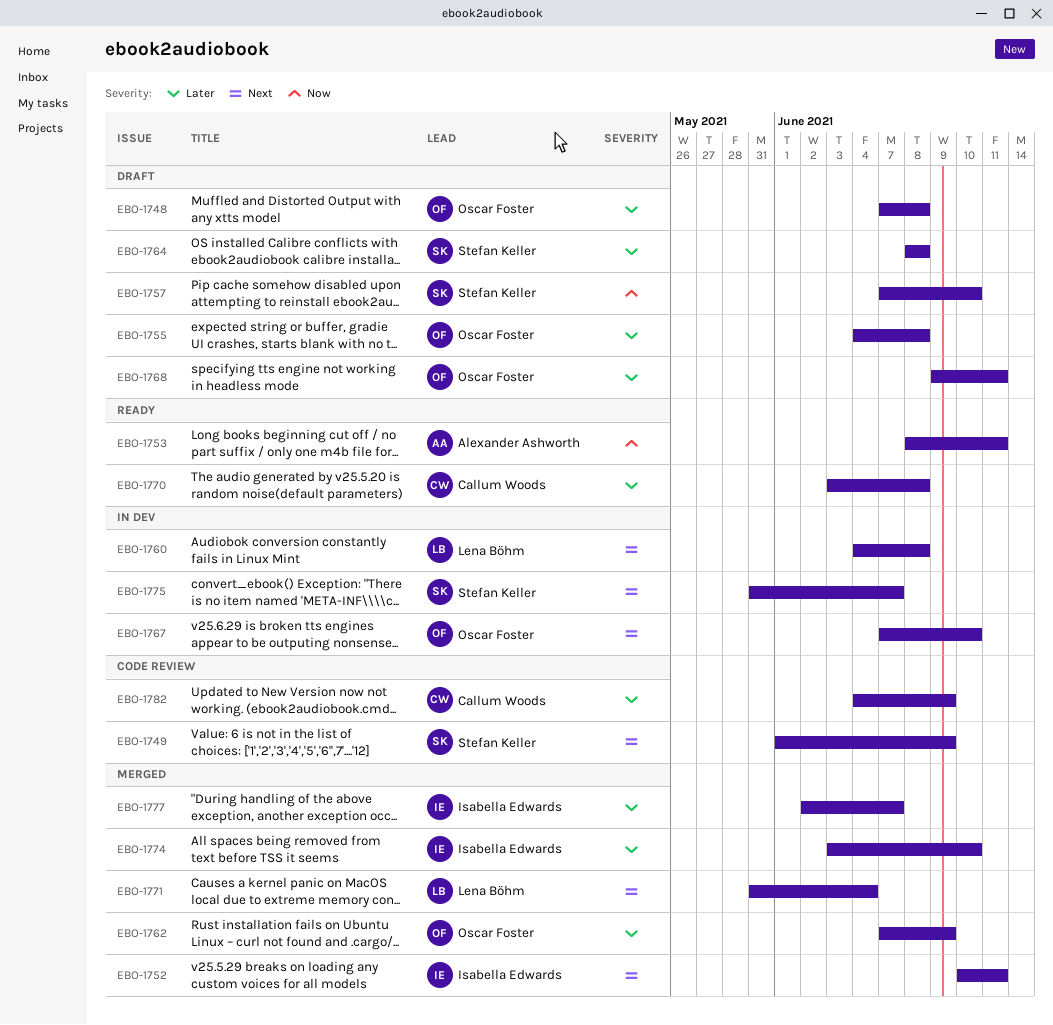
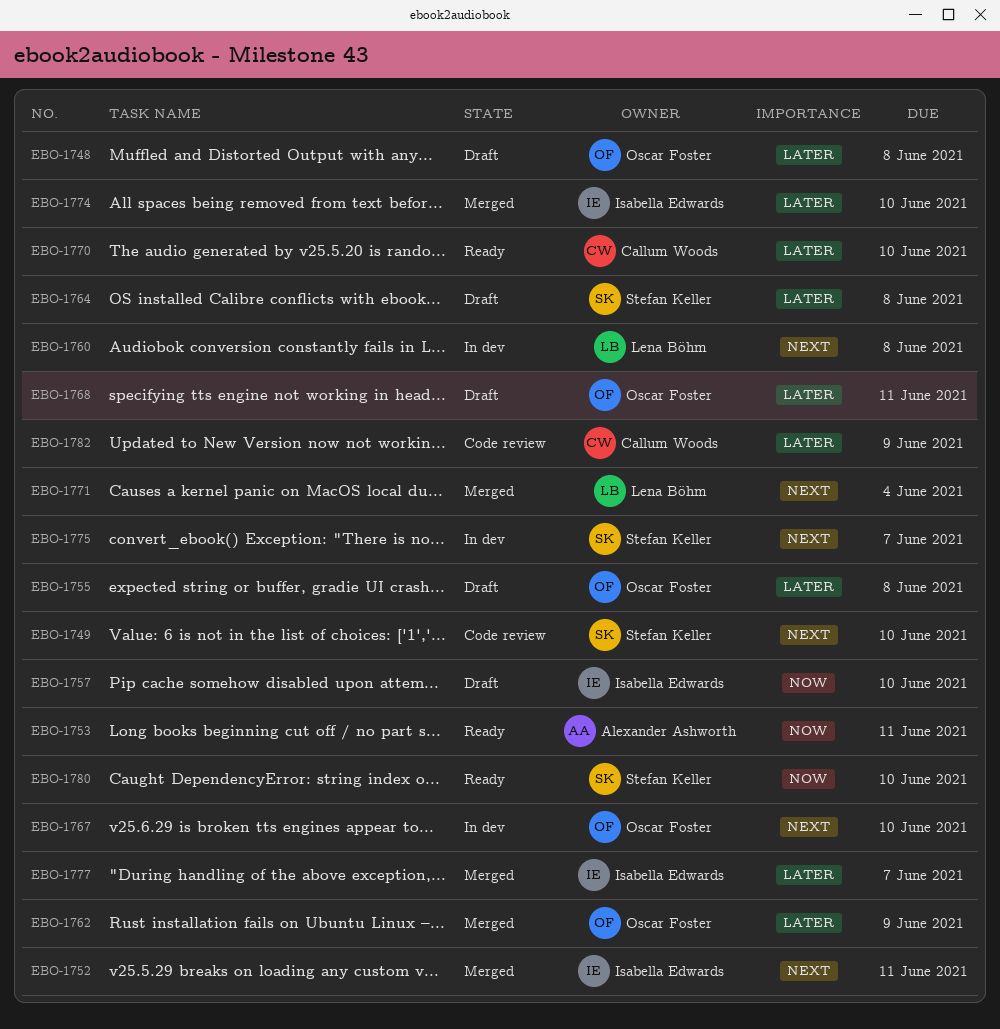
EBO-1749, due: Jun 9 -> Jun 10
EBO-1757, owner: Stefan Keller -> Isabella Edwards
EBO-1770, due: Jun 8 -> Jun 10
EBO-1780: none -> present

